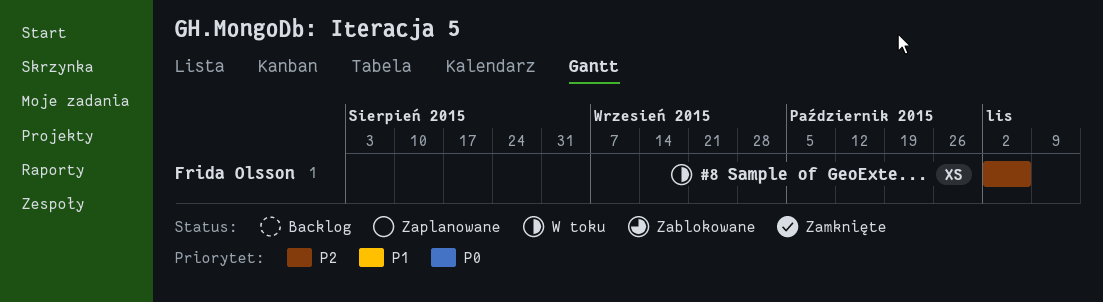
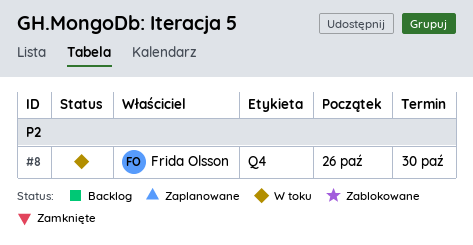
#8, start: Nov 2 -> Oct 26
#8, due: Nov 6 -> Oct 30

